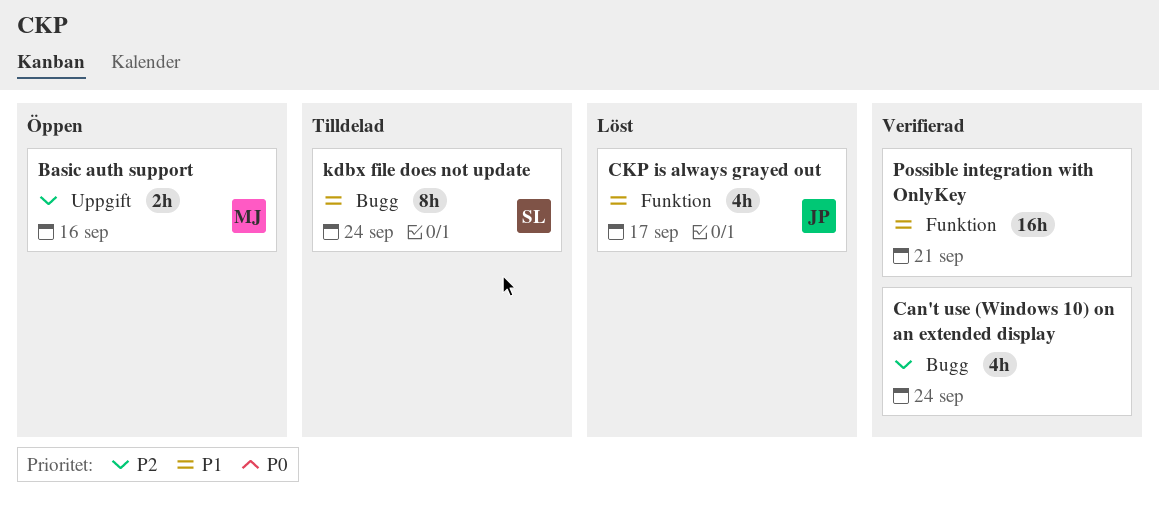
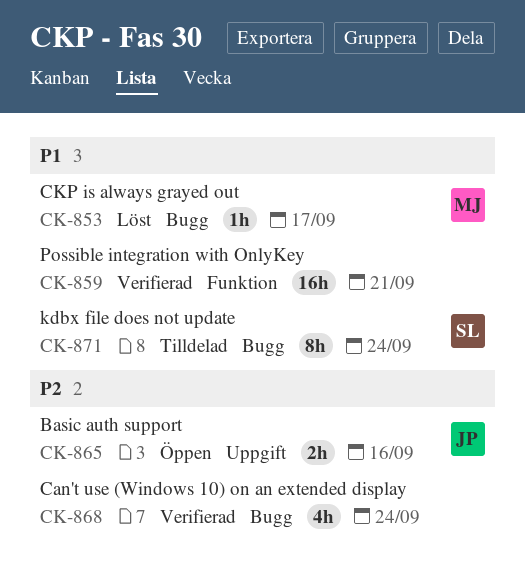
Basic auth support, owner: MJ -> JP
CKP is always grayed out, owner: JP -> MJ
CKP is always grayed out, label: Funktion -> Bugg
CKP is always grayed out, estimate: 4h -> 1h

